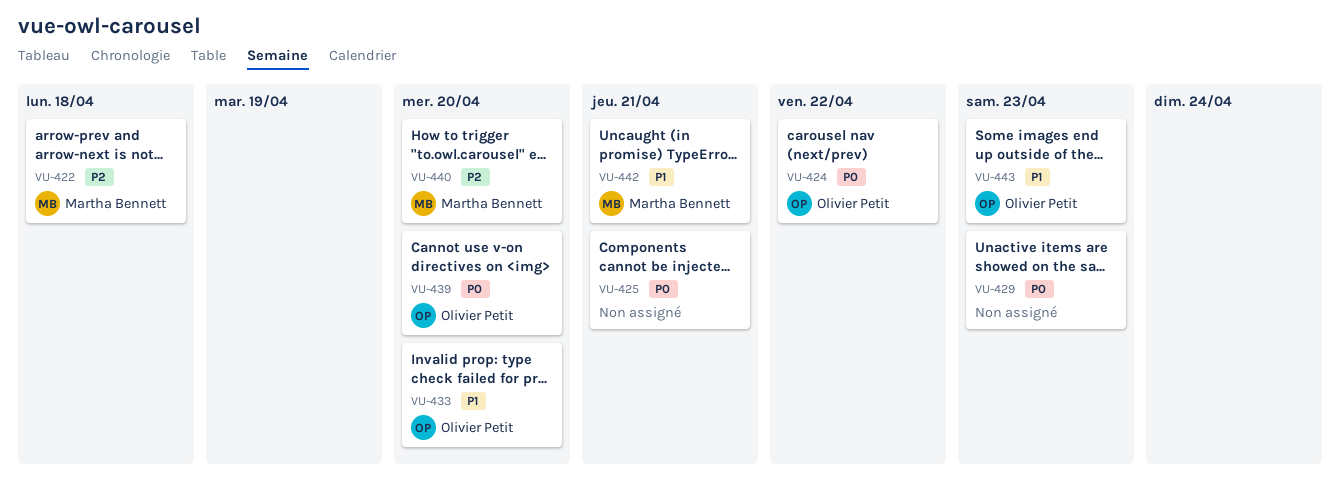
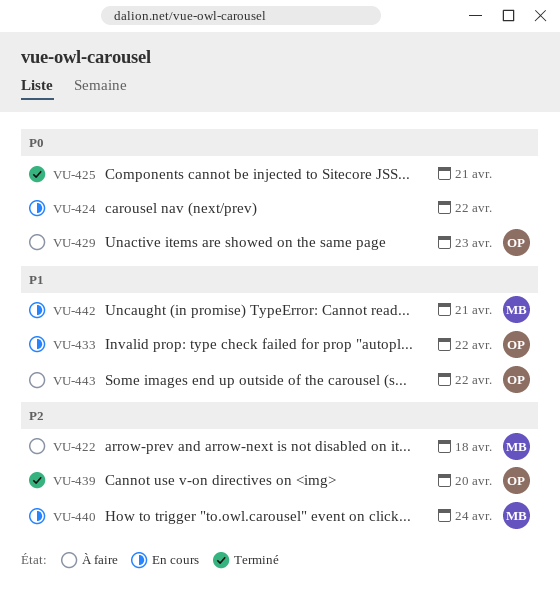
VU-424, owner: Olivier Petit -> none
VU-429, owner: none -> Olivier Petit
VU-433, due: Apr 20 -> Apr 22
VU-439, priority: P0 -> P2
VU-440, due: Apr 20 -> Apr 24
VU-443, due: Apr 23 -> Apr 22

